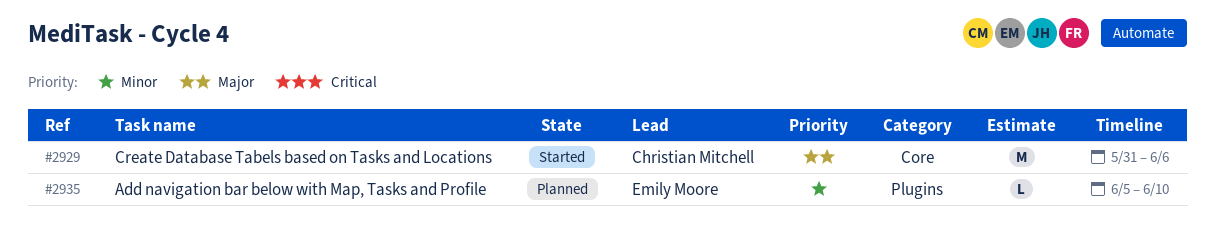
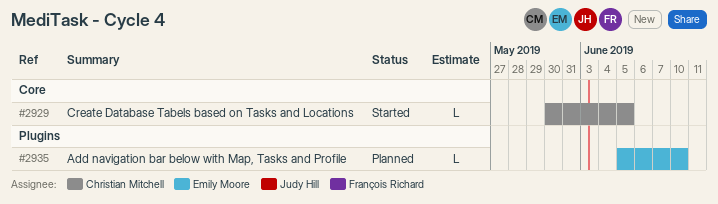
#2929, estimate: M -> L
#2929, start: May 31 -> May 30
#2929, due: Jun 6 -> Jun 5

